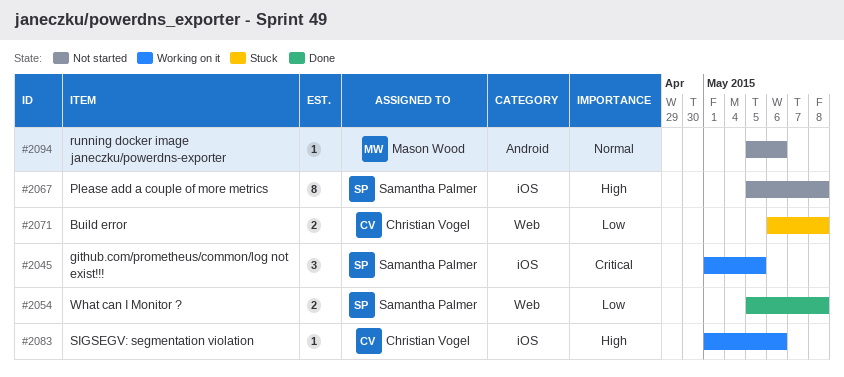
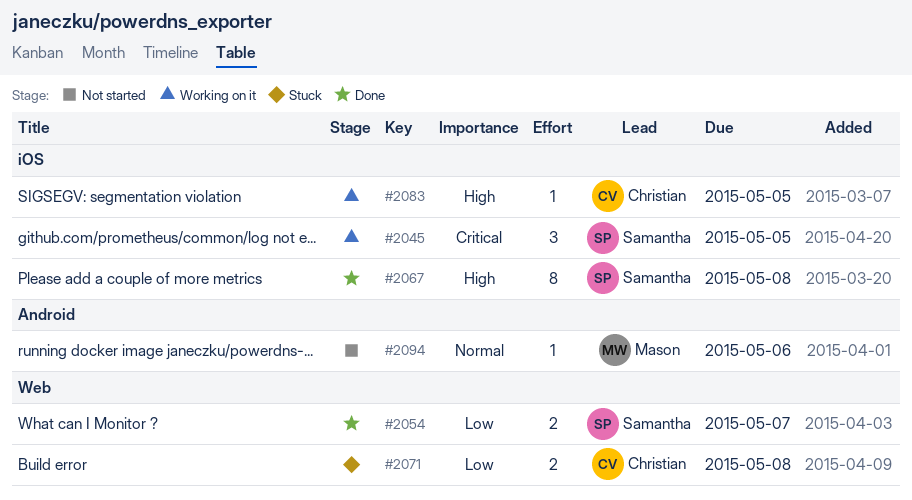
#2054, due: May 8 -> May 7
#2067, status: Not started -> Done
#2083, due: May 6 -> May 5

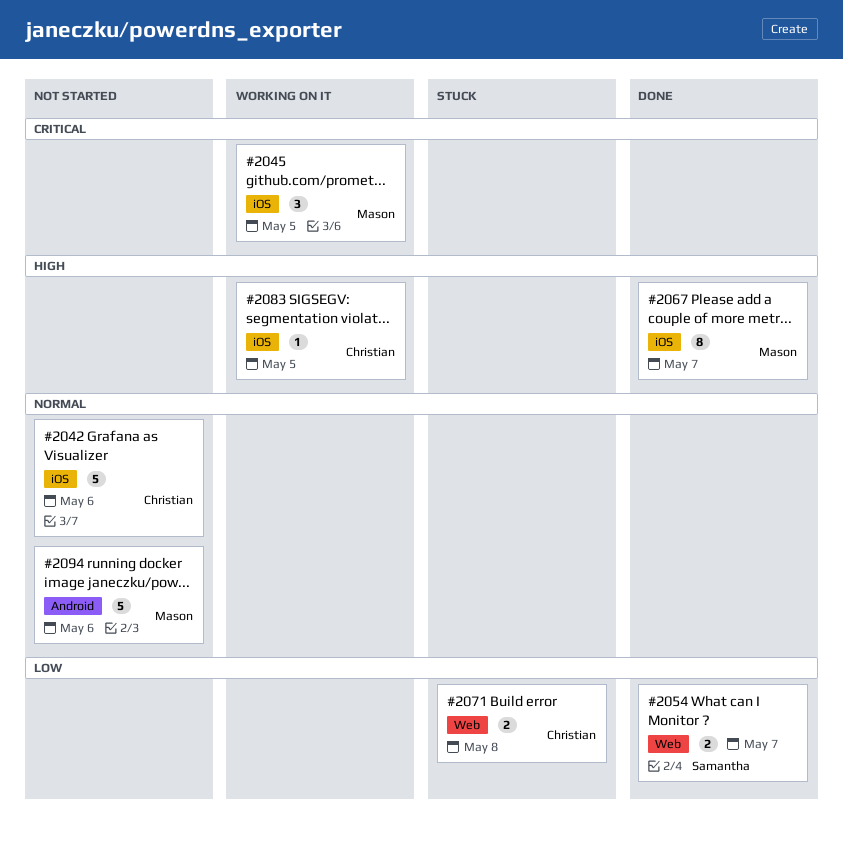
#2042: none -> present
#2045, owner: Samantha -> Mason
#2067, owner: Samantha -> Mason
#2067, due: May 8 -> May 7
#2094, estimate: 1 -> 5

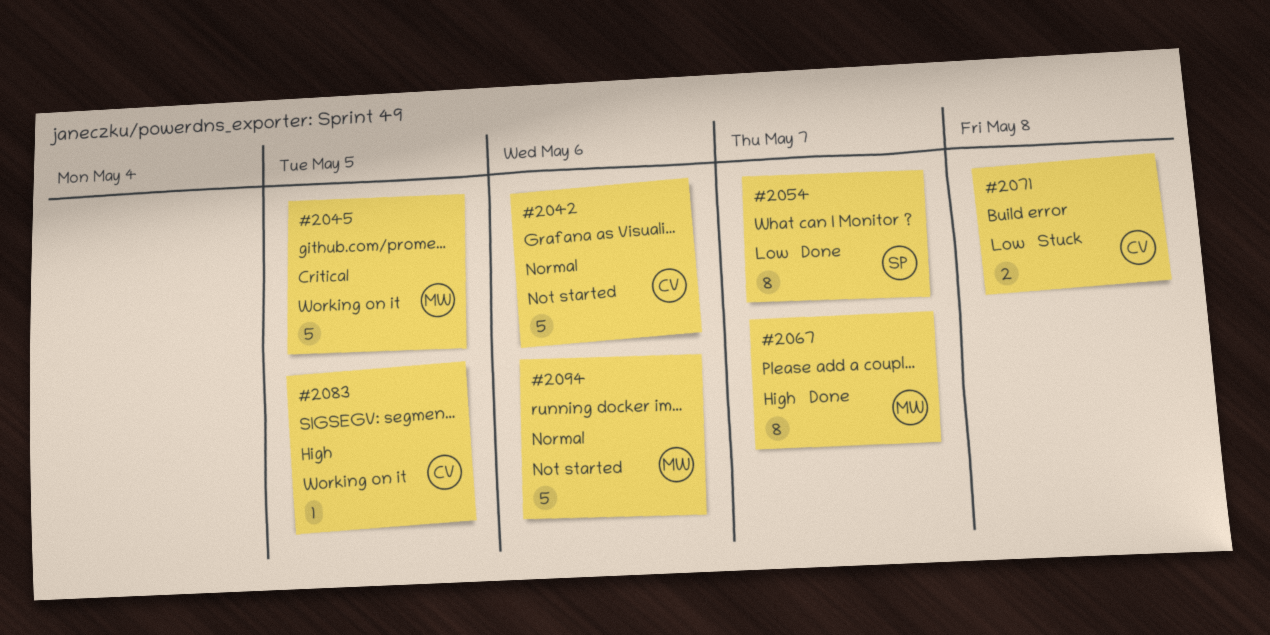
#2045, estimate: 3 -> 5
#2054, estimate: 2 -> 8

